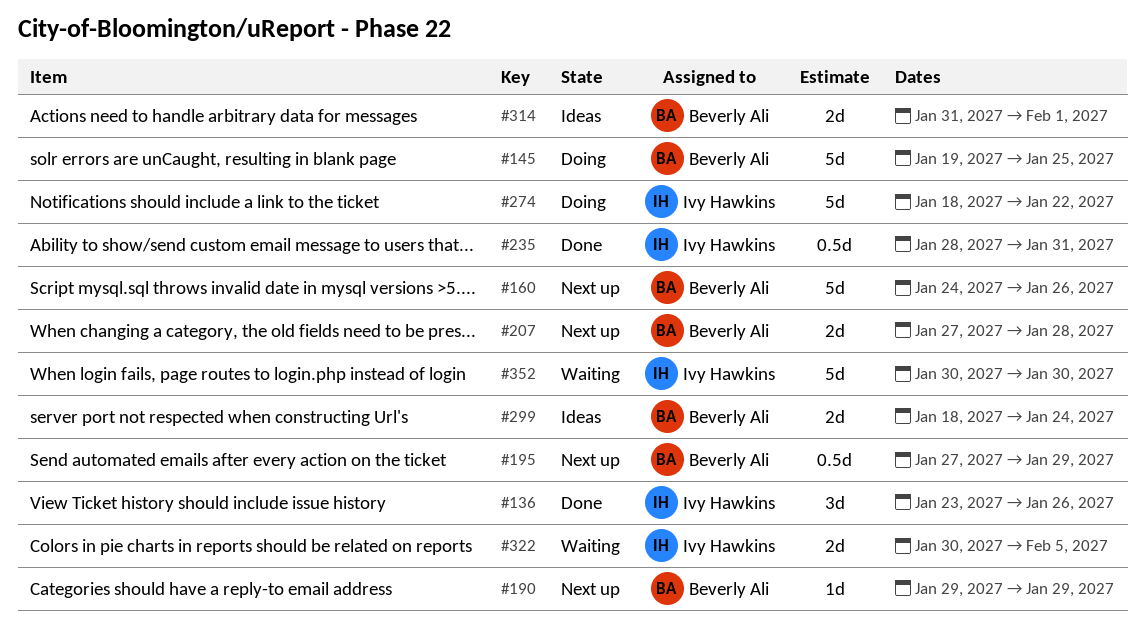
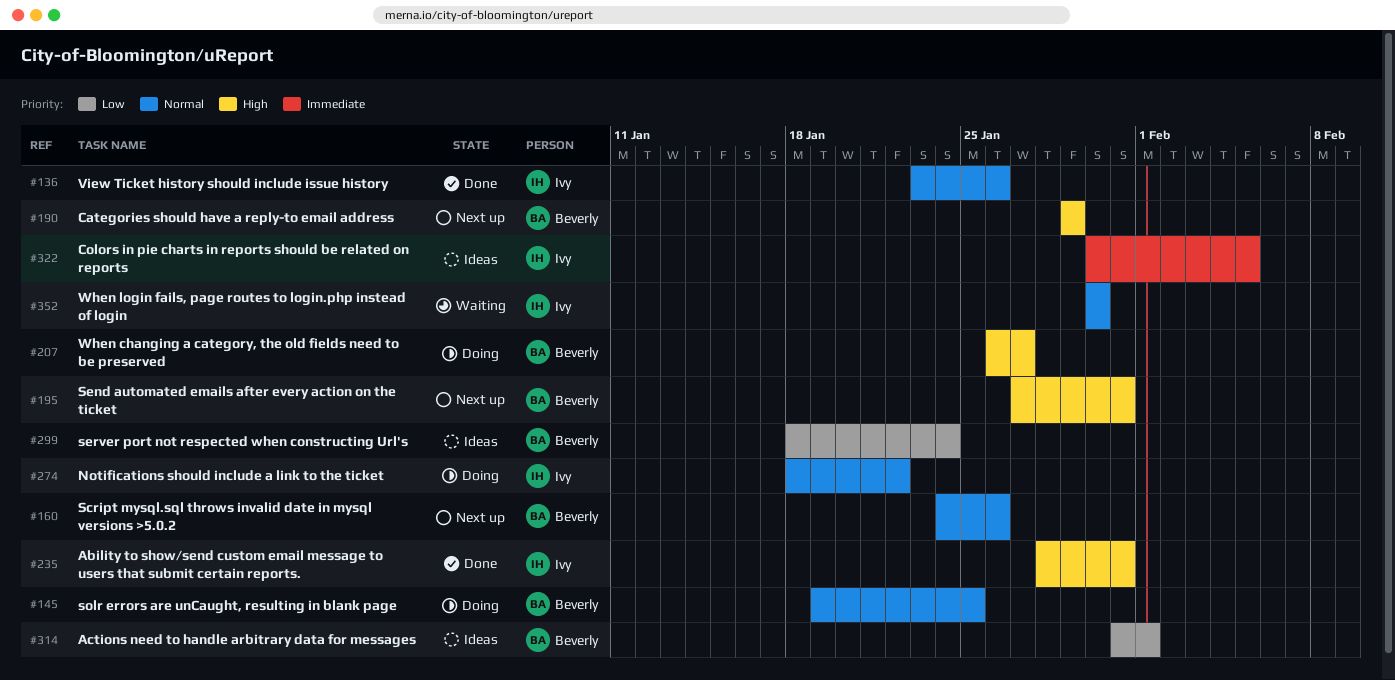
#195, due: Jan 29 -> Jan 31
#207, status: Next up -> Doing
#207, start: Jan 27 -> Jan 26
#207, due: Jan 28 -> Jan 27
#322, status: Waiting -> Ideas

